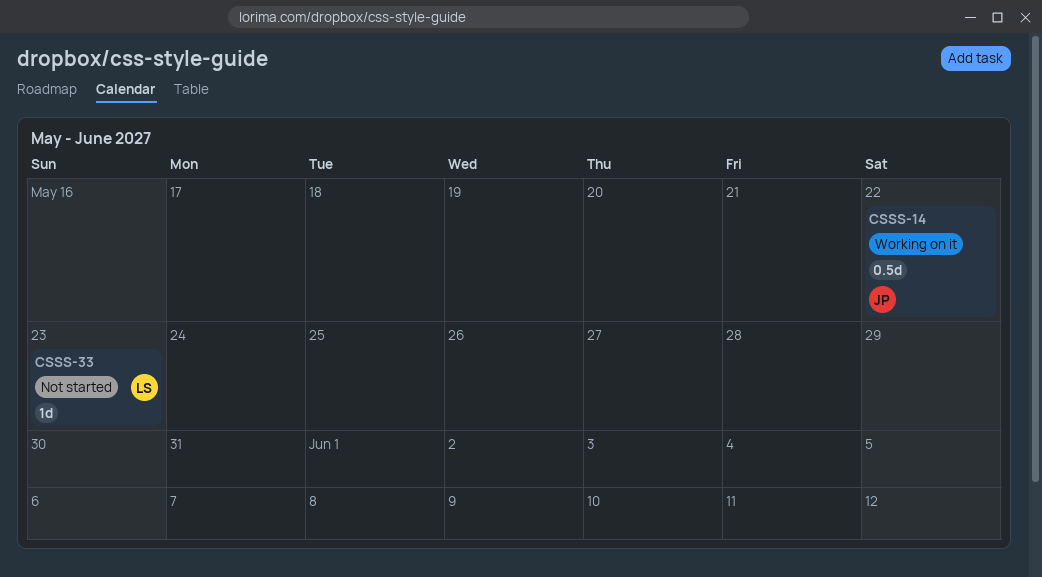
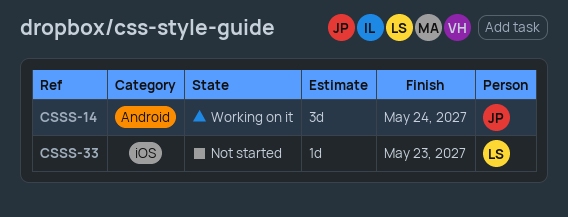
CSSS-14, estimate: 0.5d -> 3d
CSSS-14, due: May 22 -> May 24

